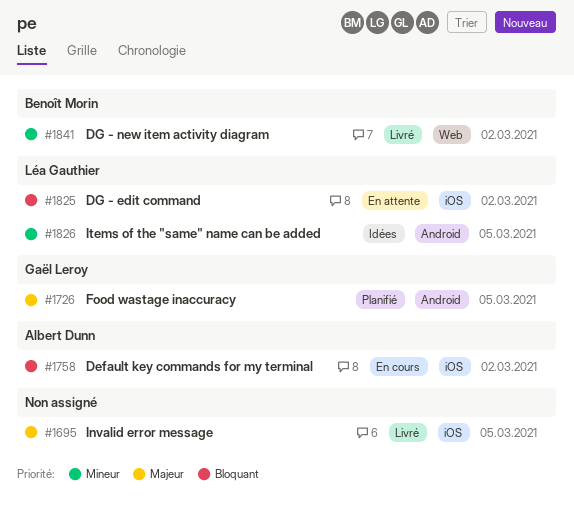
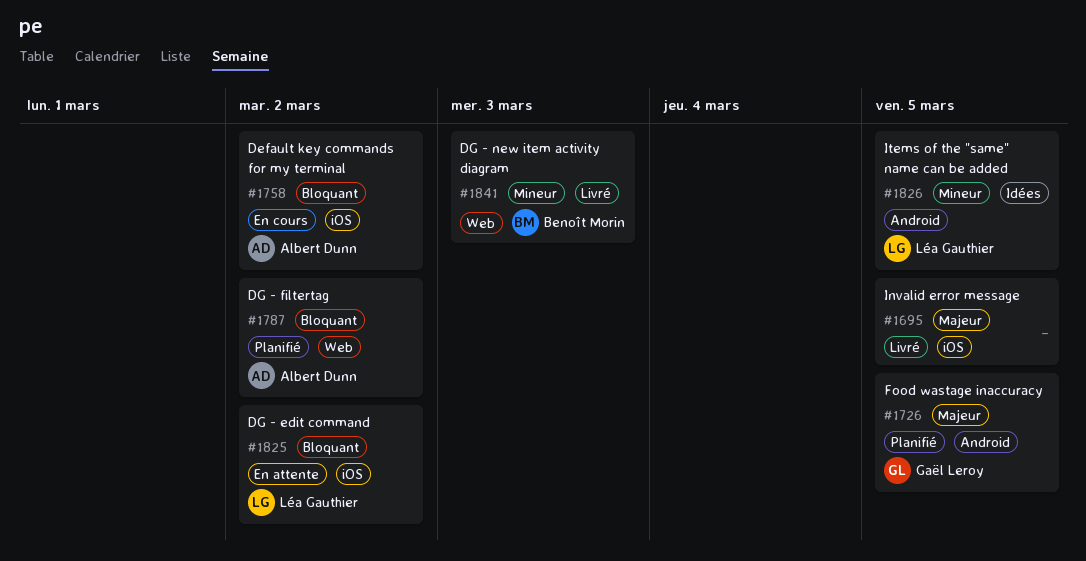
#1787: none -> present
#1841, due: Mar 2 -> Mar 3

